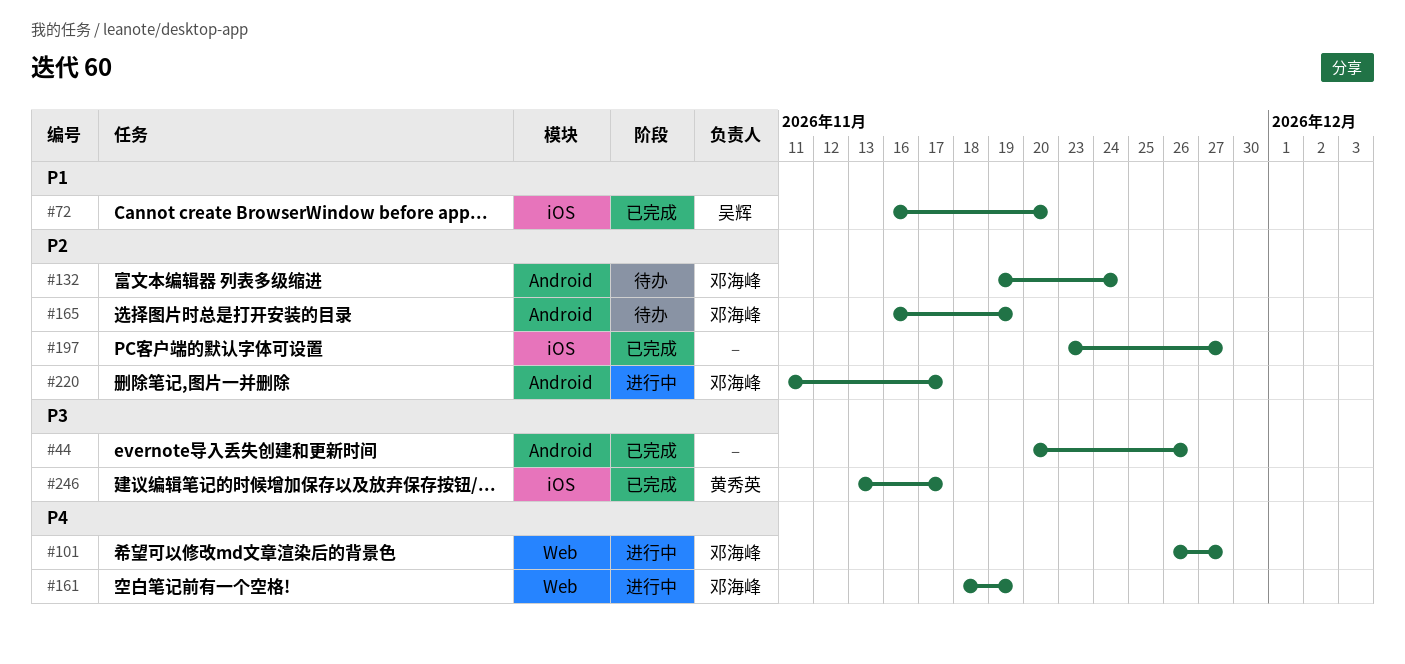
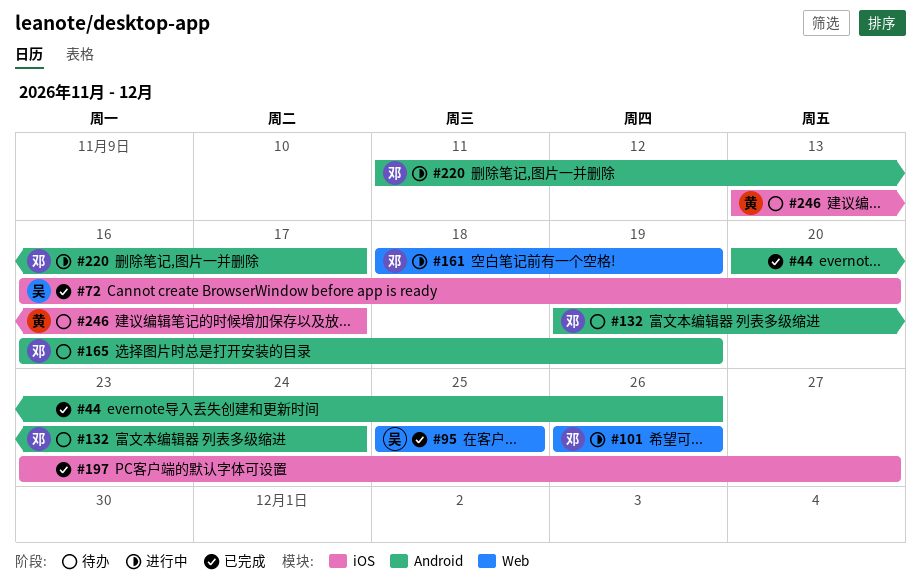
#95: none -> present
#101, due: Nov 27 -> Nov 26
#246, status: 已完成 -> 待办

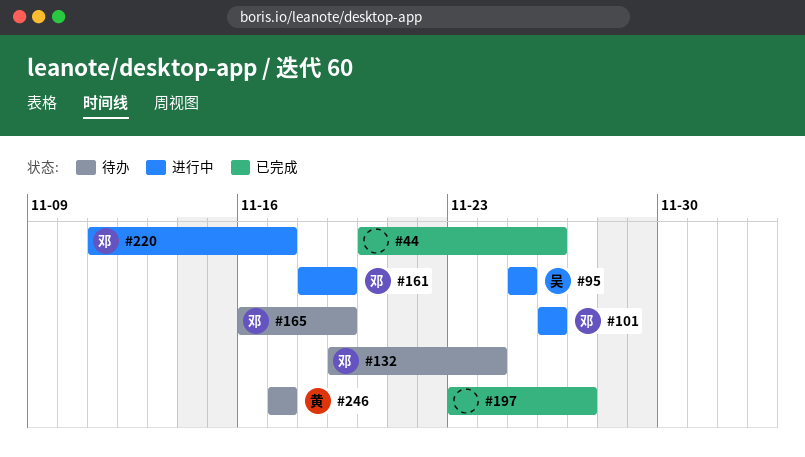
#72: present -> none
#95, status: 已完成 -> 进行中
#246, start: Nov 13 -> Nov 17

